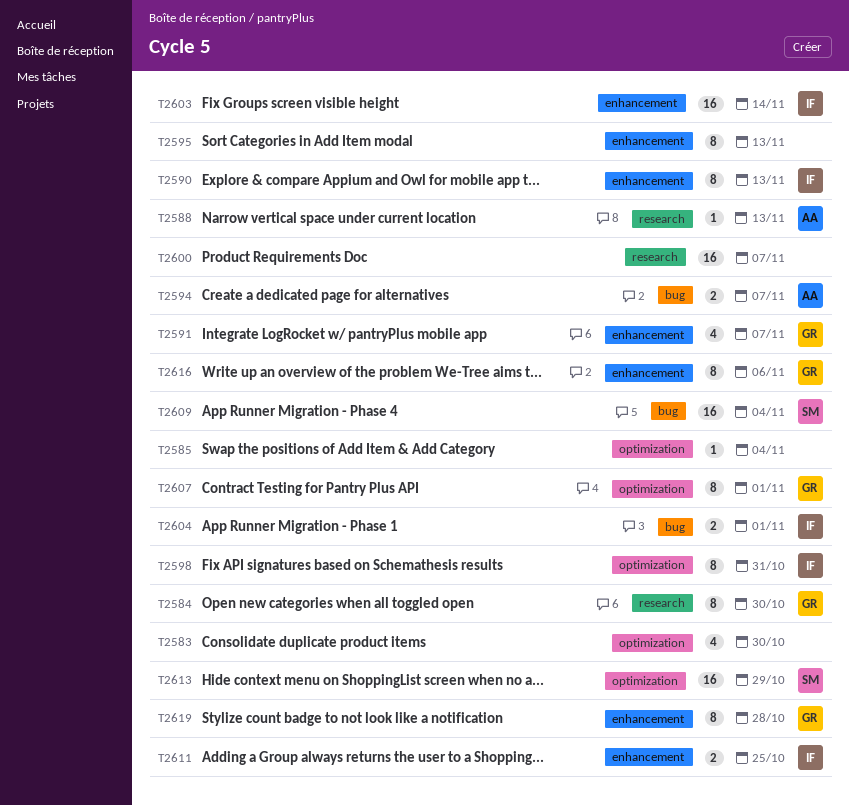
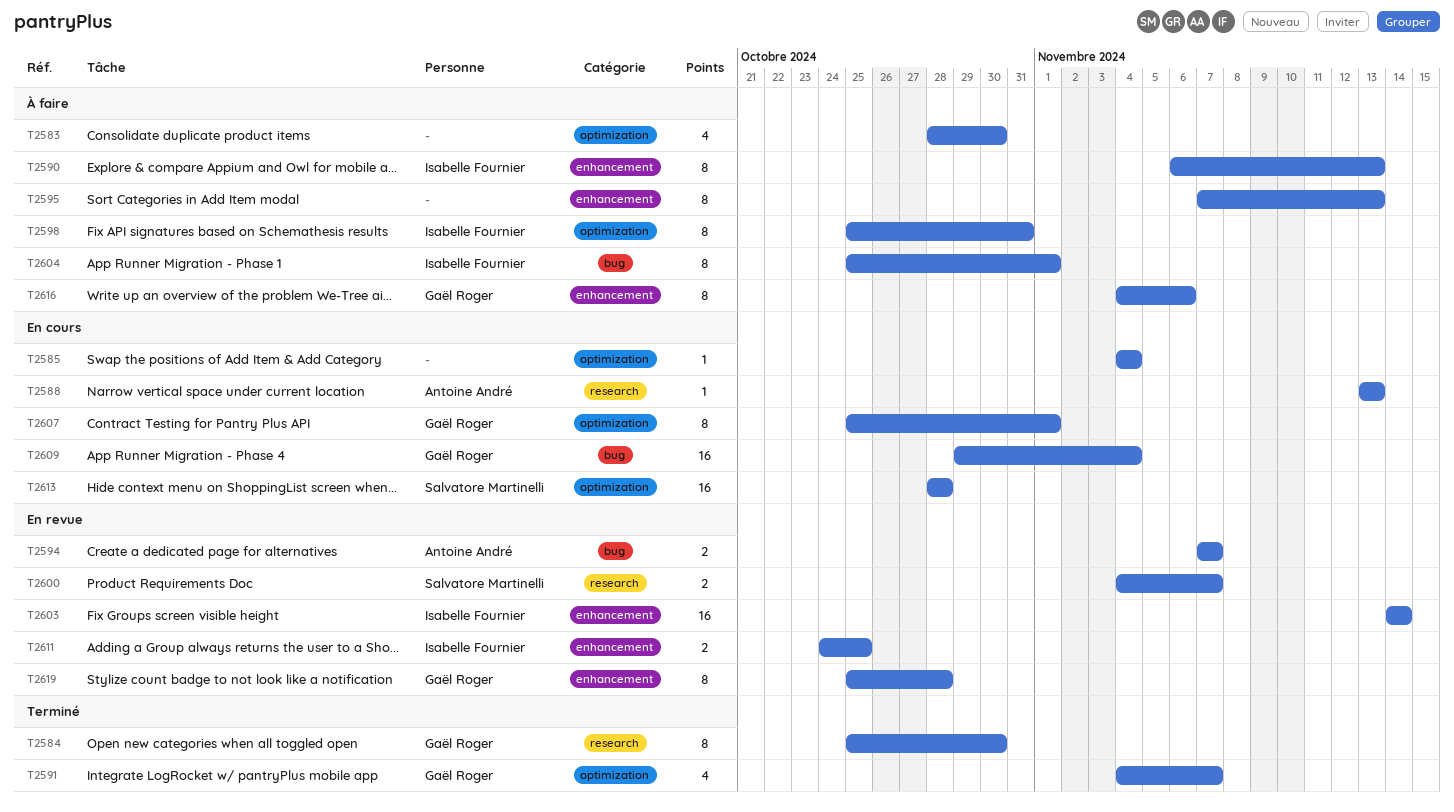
T2591, label: enhancement -> optimization
T2600, owner: none -> Salvatore Martinelli
T2600, estimate: 16 -> 2
T2604, estimate: 2 -> 8
T2609, owner: Salvatore Martinelli -> Gaël Roger
T2613, due: Oct 29 -> Oct 28

